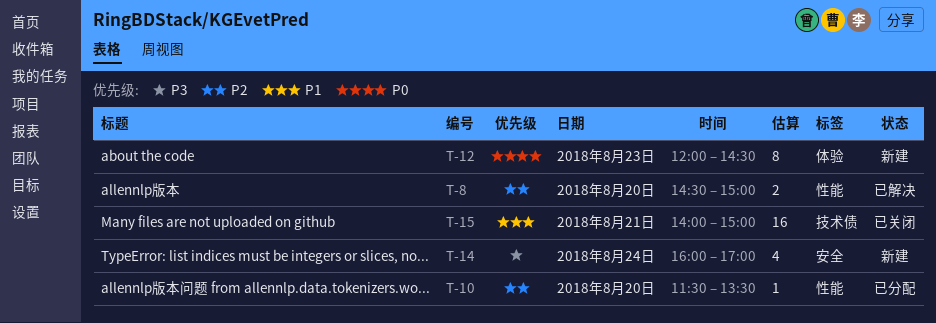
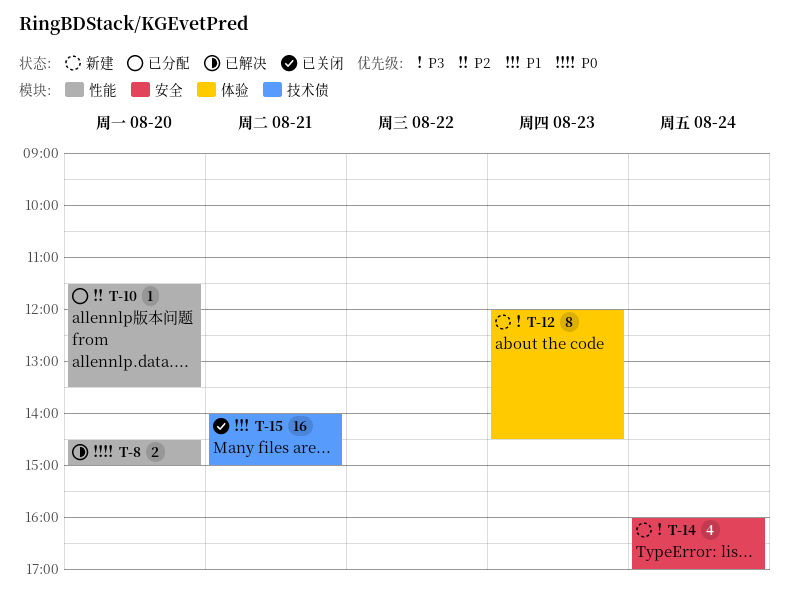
T-8, priority: P2 -> P0
T-12, priority: P0 -> P3

